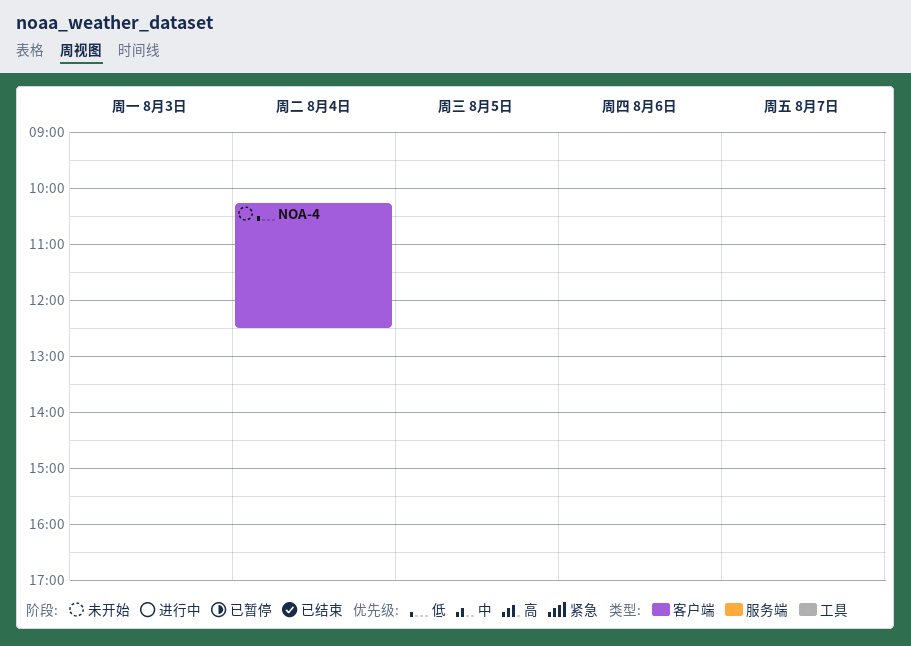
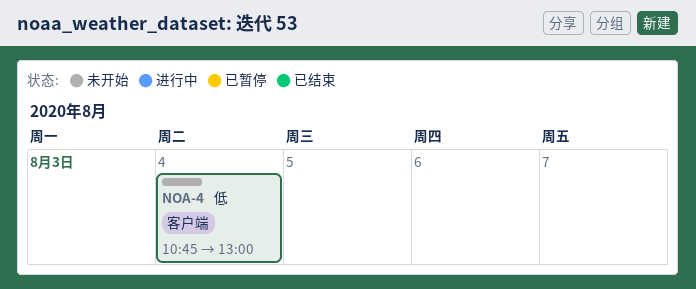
NOA-4, begins: 10:15 -> 10:45
NOA-4, ends: 12:30 -> 13:00

